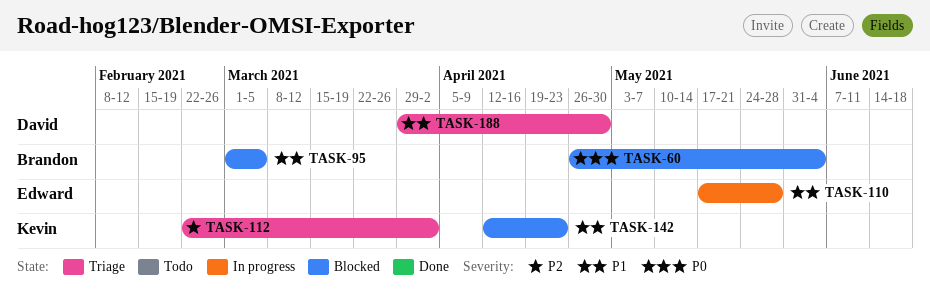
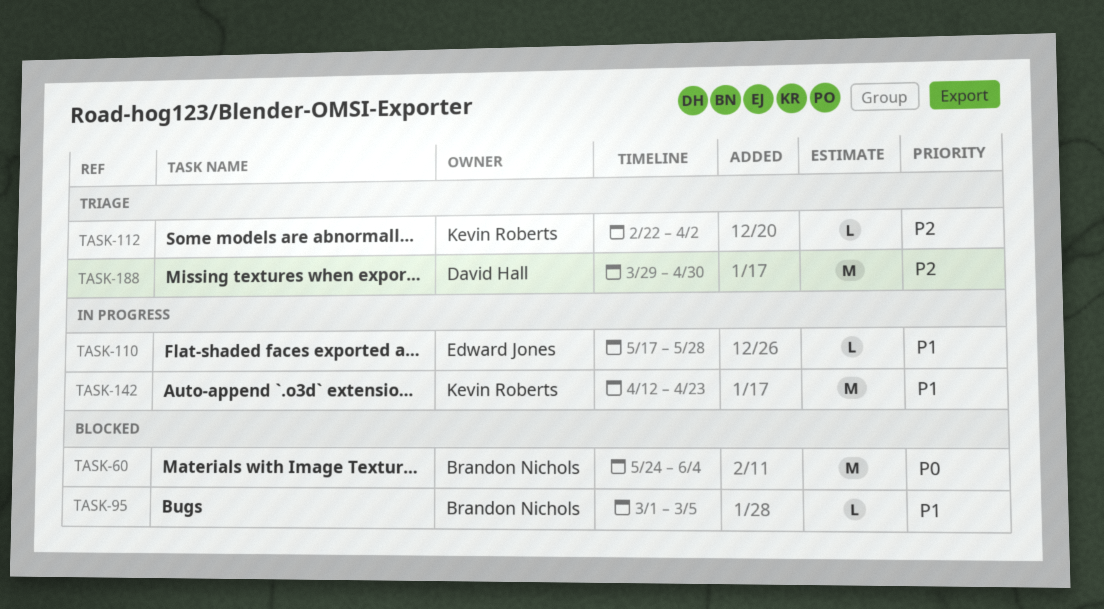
TASK-60, start: Apr 26 -> May 24
TASK-142, status: Blocked -> In progress
TASK-188, priority: P1 -> P2

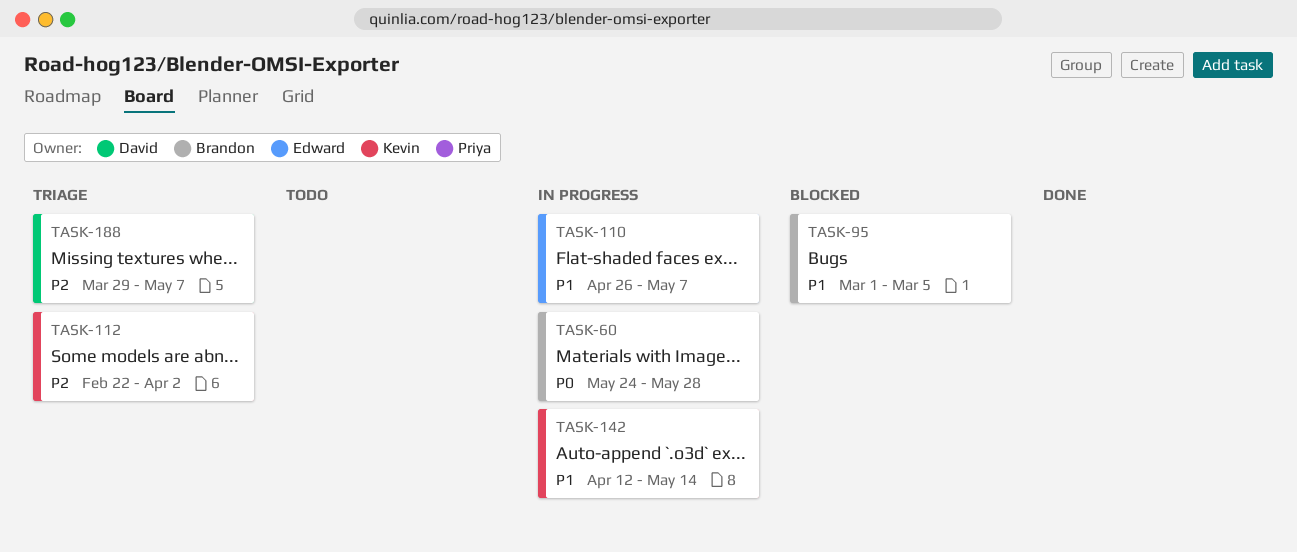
TASK-60, status: Blocked -> In progress
TASK-60, due: Jun 4 -> May 28
TASK-110, start: May 17 -> Apr 26
TASK-110, due: May 28 -> May 7
TASK-142, due: Apr 23 -> May 14
TASK-188, due: Apr 30 -> May 7

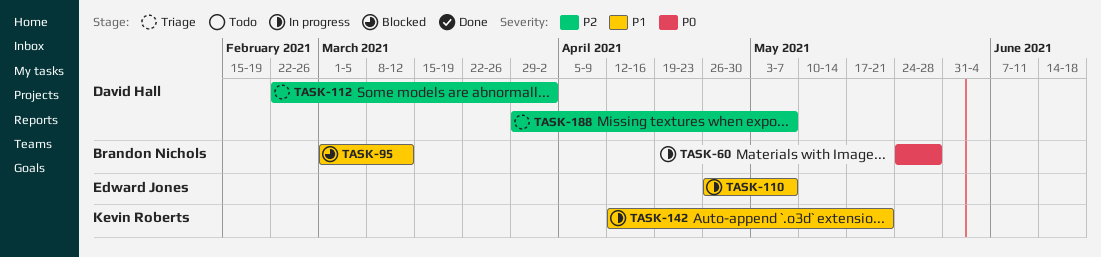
TASK-95, due: Mar 5 -> Mar 12
TASK-112, owner: Kevin Roberts -> David Hall
TASK-142, due: May 14 -> May 21

